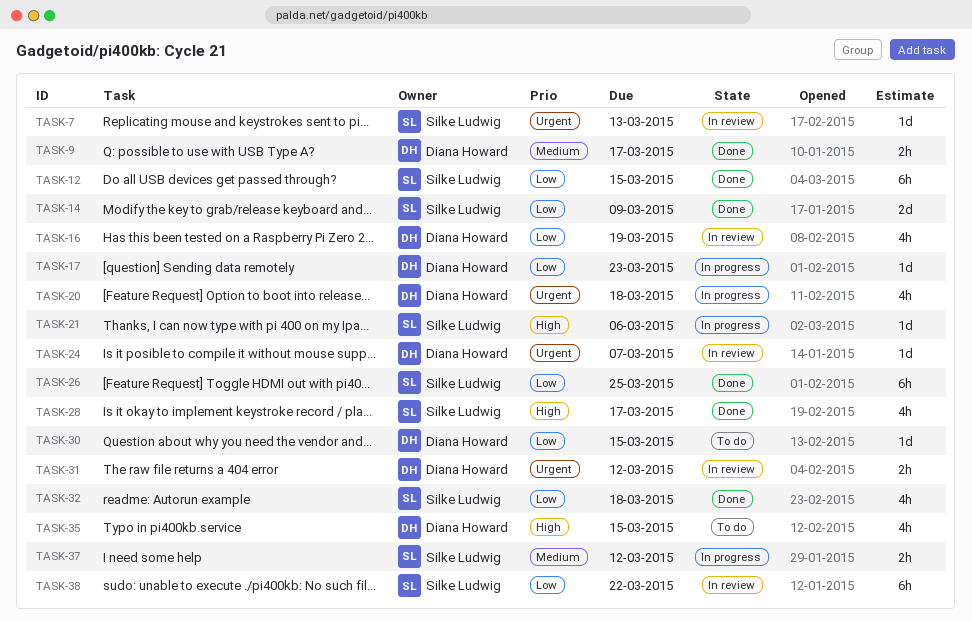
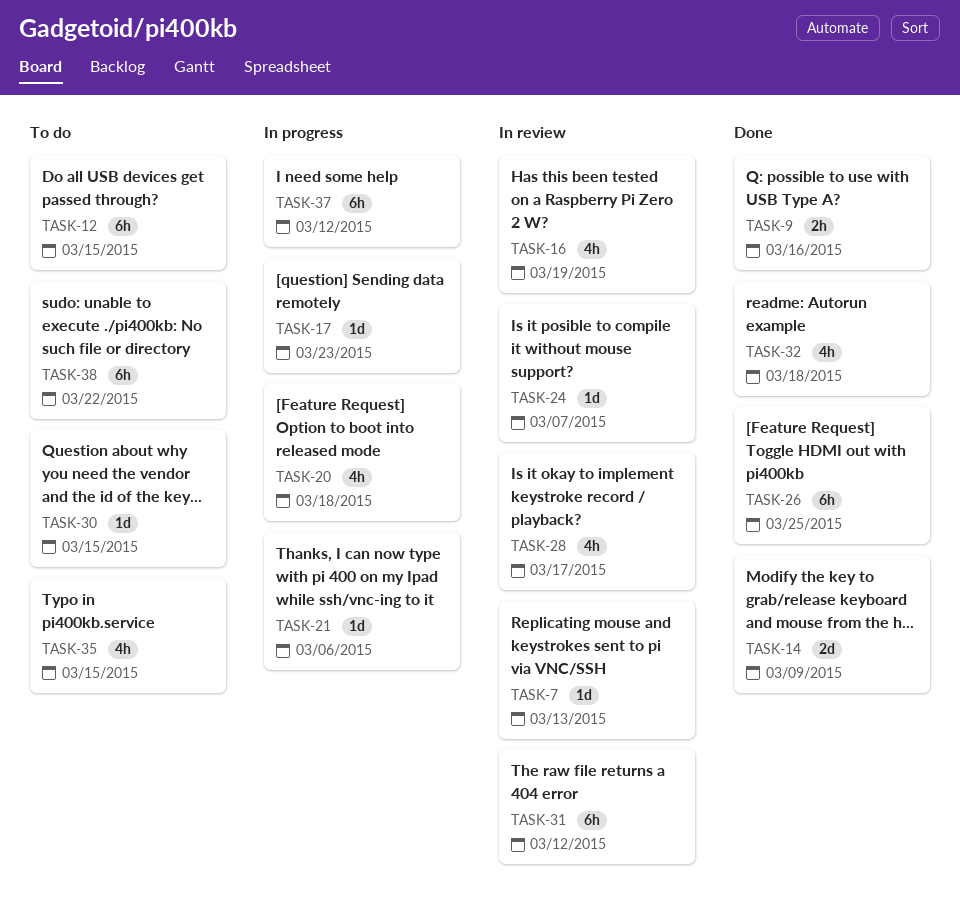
TASK-9, due: Mar 17 -> Mar 16
TASK-12, status: Done -> To do
TASK-28, status: Done -> In review
TASK-31, estimate: 2h -> 6h
TASK-37, estimate: 2h -> 6h
TASK-38, status: In review -> To do

